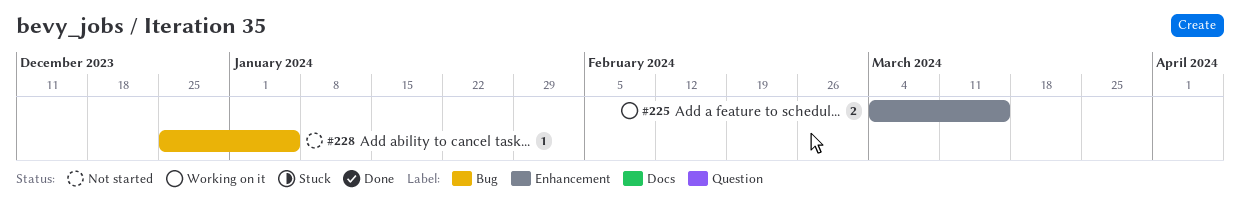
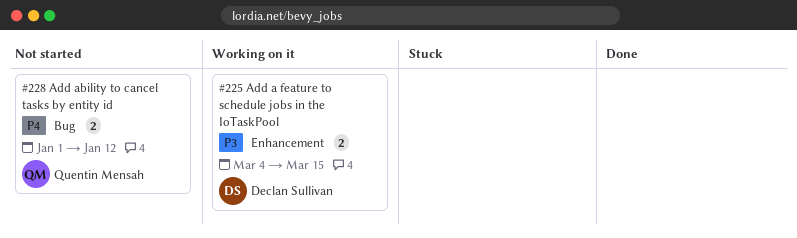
#228, estimate: 1 -> 2
#228, start: Dec 25 -> Jan 1
#228, due: Jan 5 -> Jan 12

